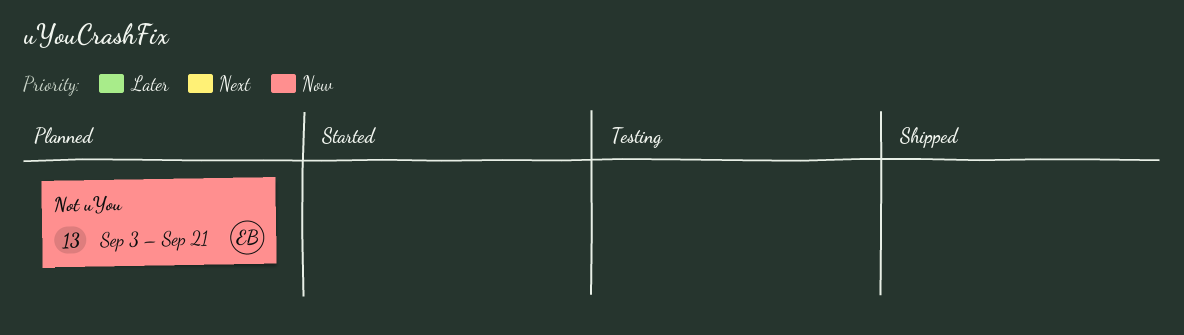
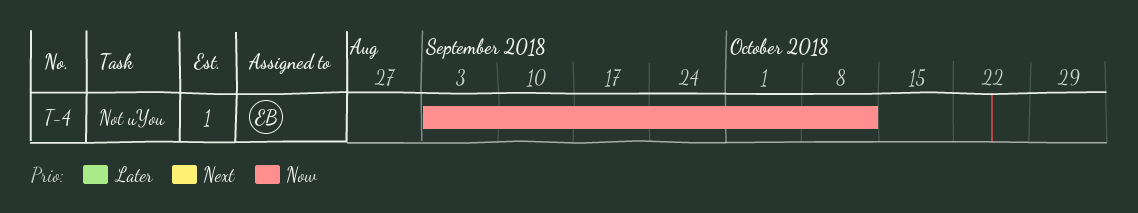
Not uYou, estimate: 13 -> 1
Not uYou, due: Sep 21 -> Oct 12

